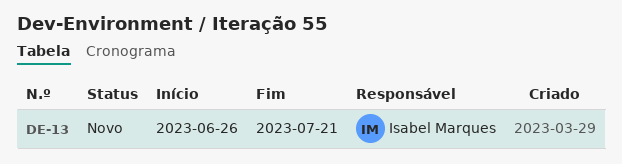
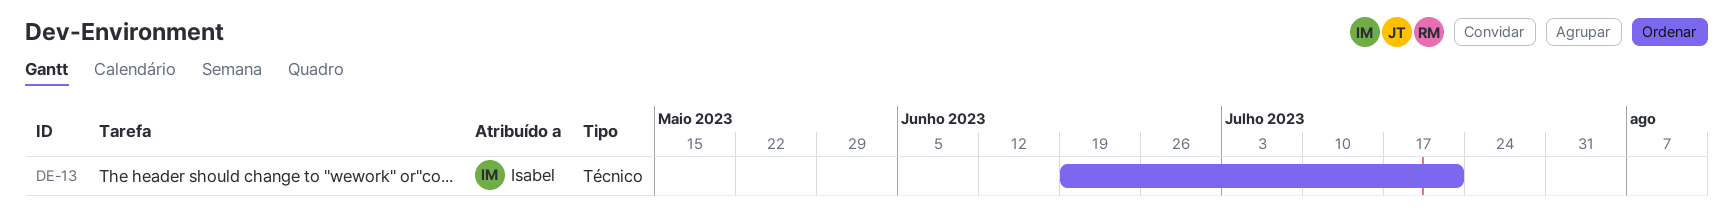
DE-13, start: Jun 26 -> Jun 19

